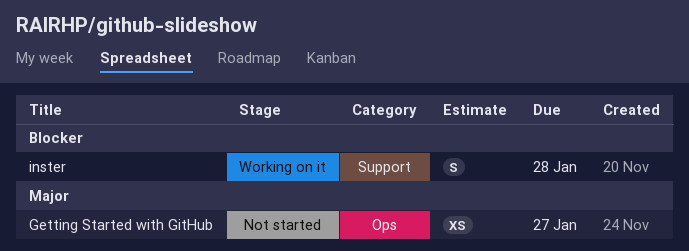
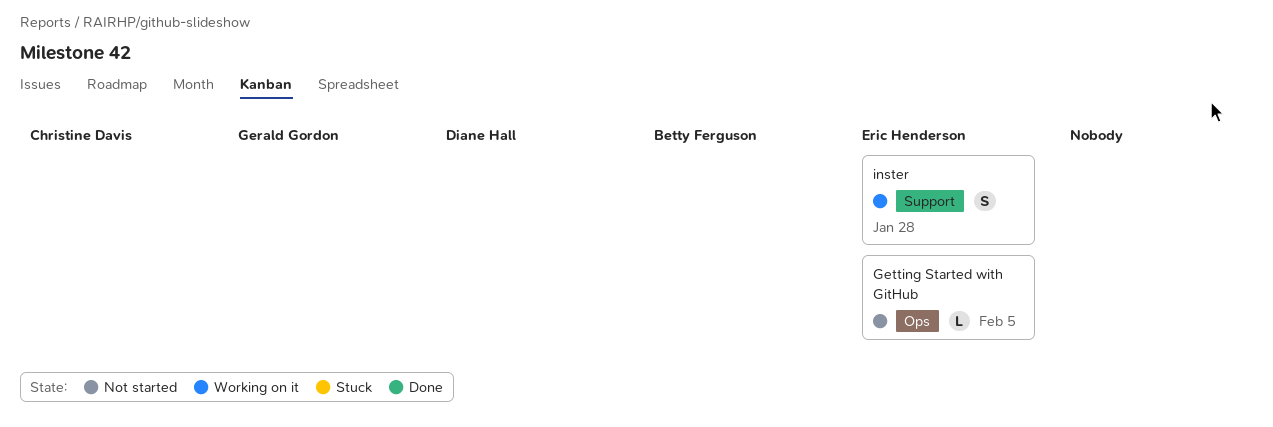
Getting Started with GitHub, estimate: XS -> L
Getting Started with GitHub, due: Jan 27 -> Feb 5

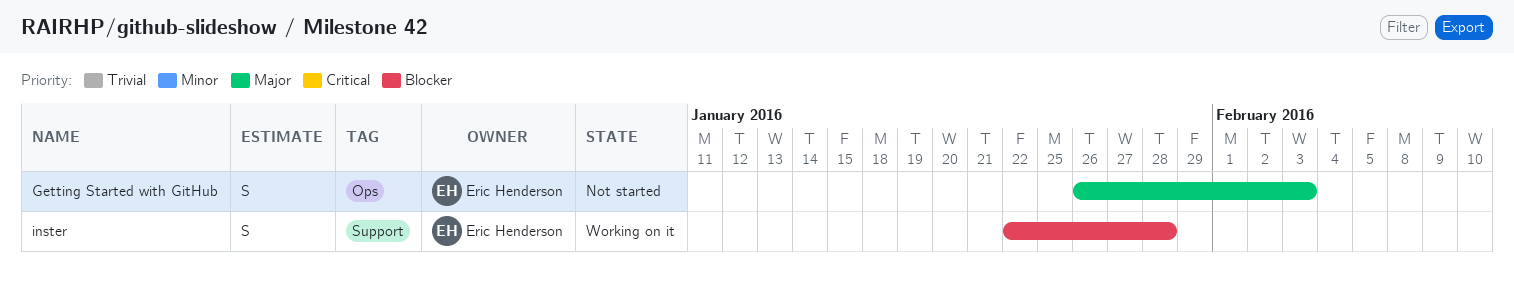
Getting Started with GitHub, estimate: L -> S
Getting Started with GitHub, due: Feb 5 -> Feb 3

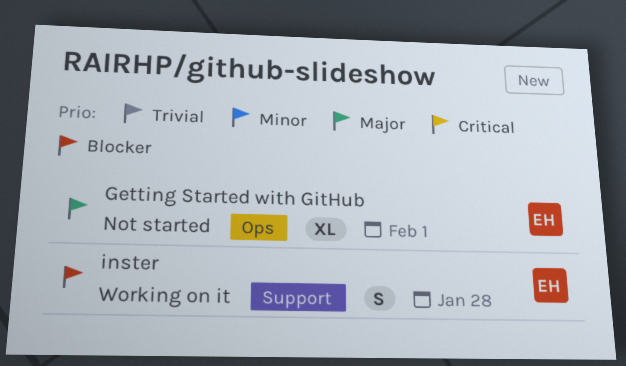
Getting Started with GitHub, estimate: S -> XL
Getting Started with GitHub, due: Feb 3 -> Feb 1

